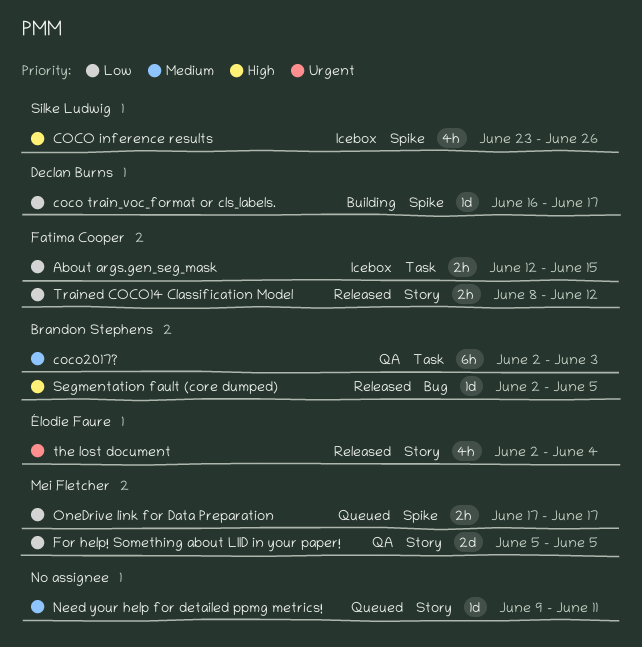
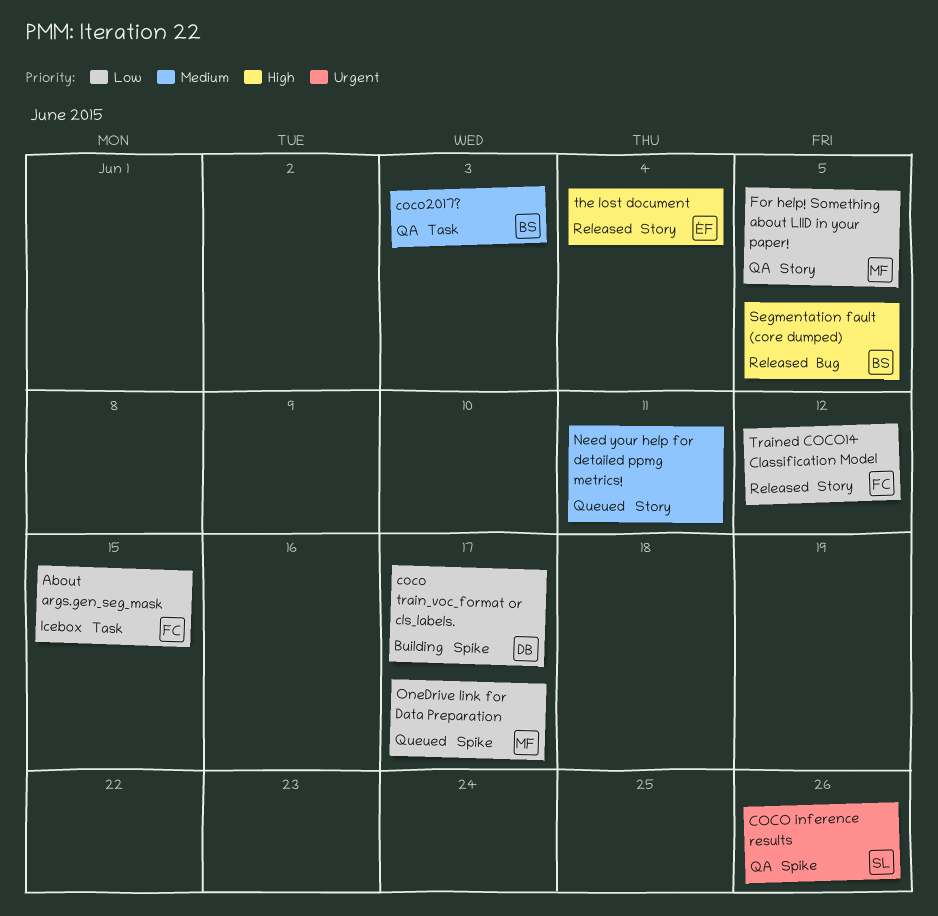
COCO inference results, status: Icebox -> QA
COCO inference results, priority: High -> Urgent
the lost document, priority: Urgent -> High

